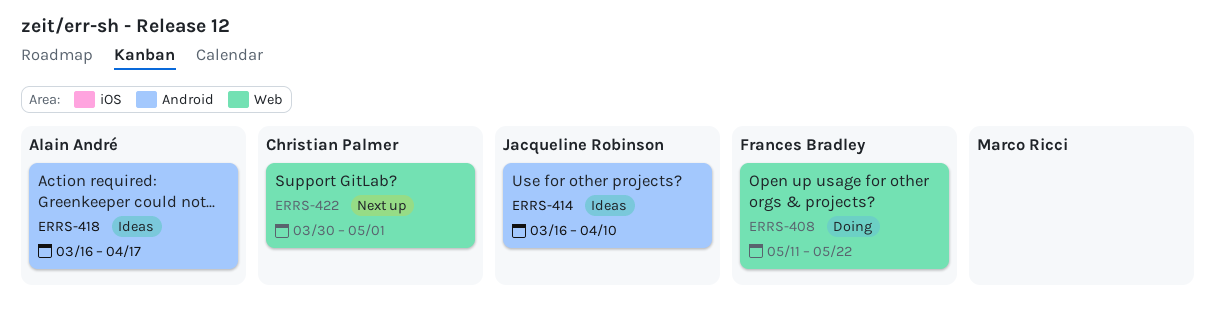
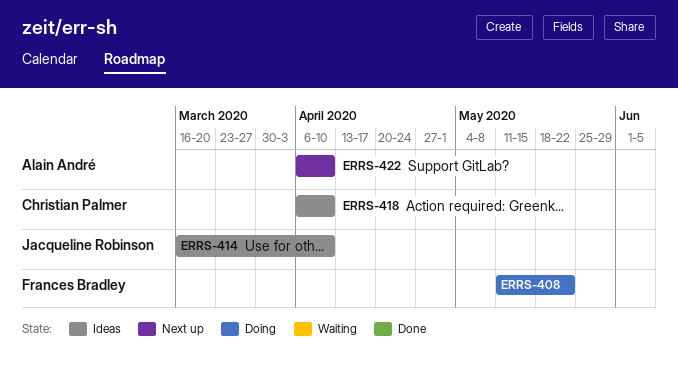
ERRS-418, owner: Alain André -> Christian Palmer
ERRS-418, start: Mar 16 -> Apr 6
ERRS-418, due: Apr 17 -> Apr 10
ERRS-422, owner: Christian Palmer -> Alain André
ERRS-422, start: Mar 30 -> Apr 6
ERRS-422, due: May 1 -> Apr 10

